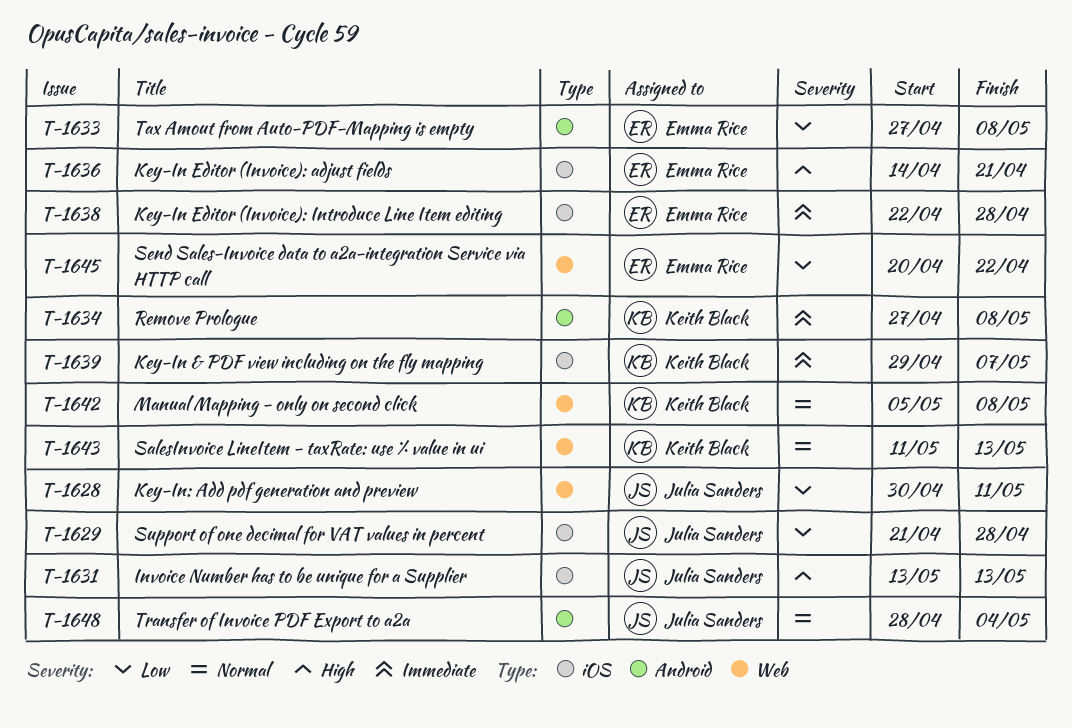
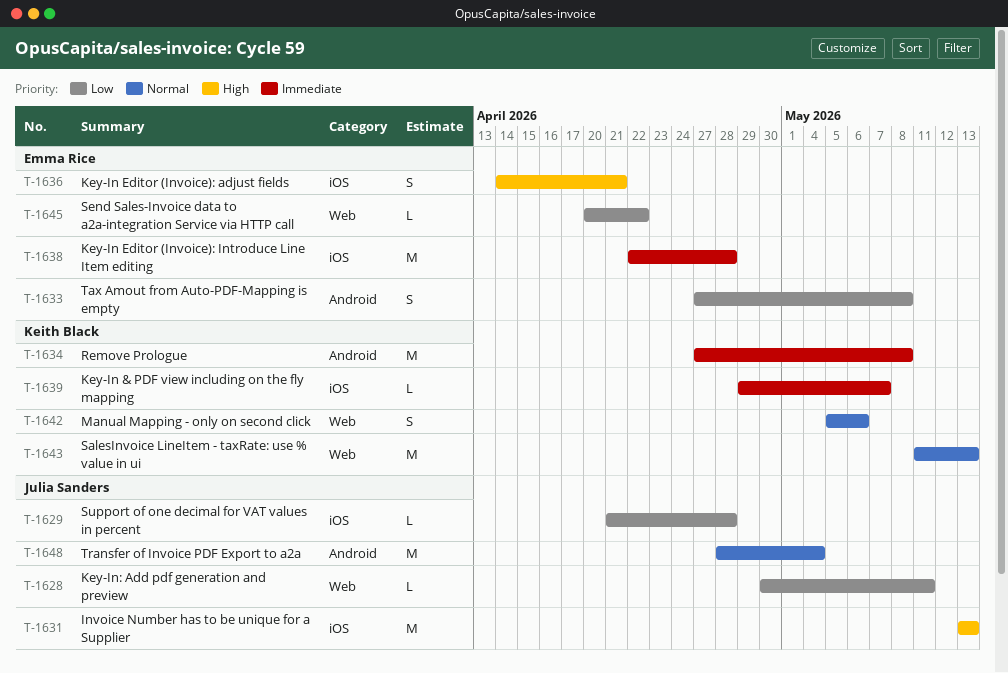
T-1642, due: May 8 -> May 6

